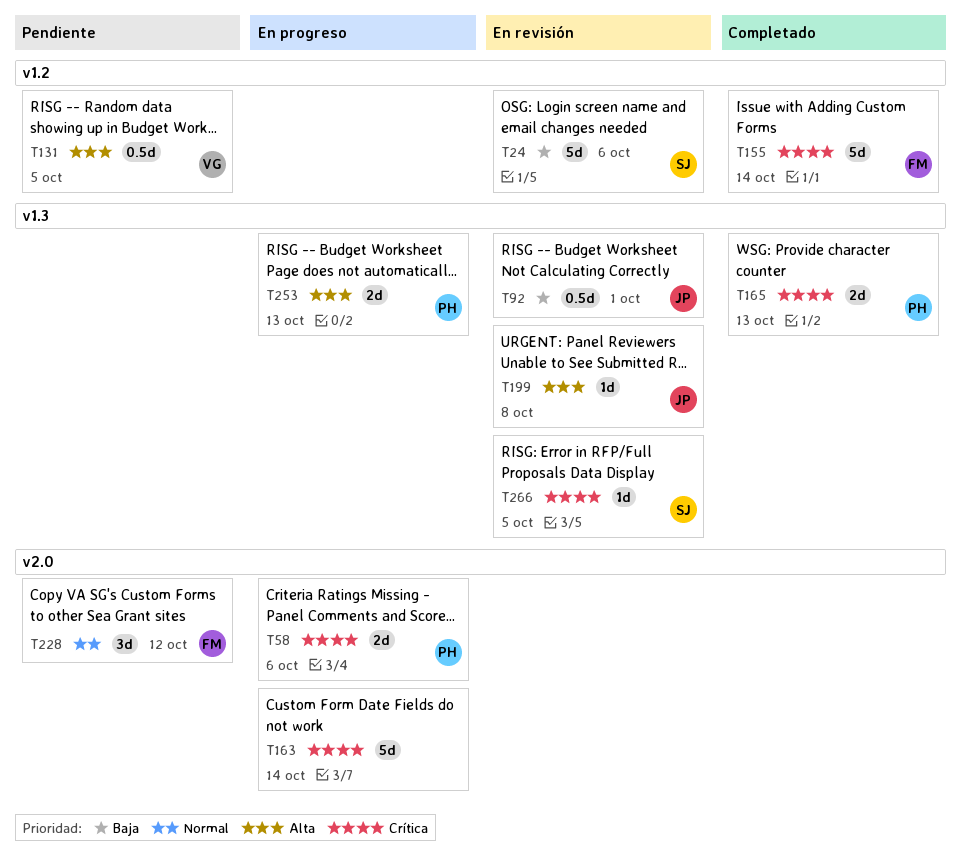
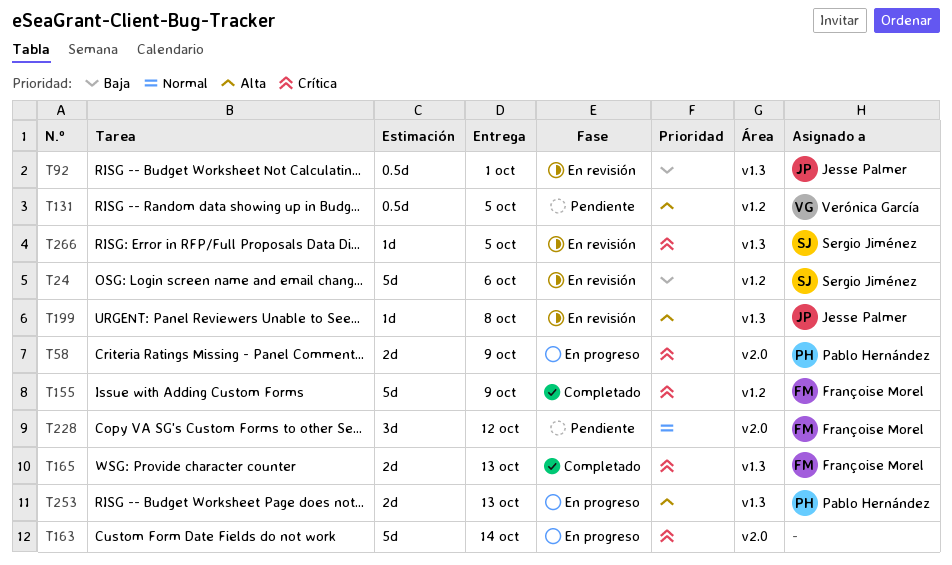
T58, due: Oct 6 -> Oct 9
T155, due: Oct 14 -> Oct 9
T165, owner: Pablo Hernández -> Françoise Morel

